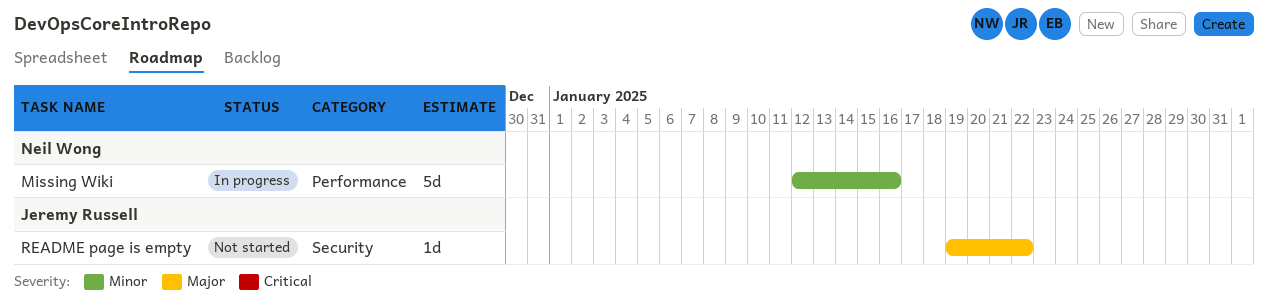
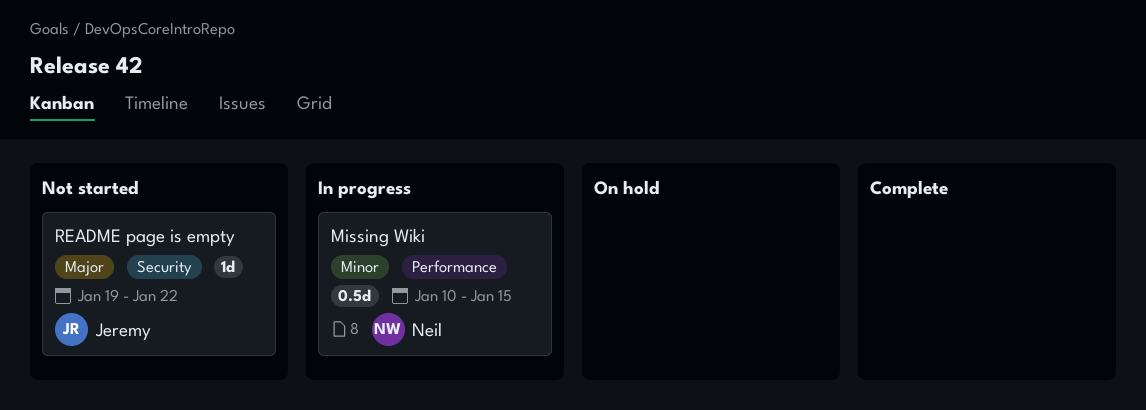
Missing Wiki, estimate: 5d -> 0.5d
Missing Wiki, start: Jan 12 -> Jan 10
Missing Wiki, due: Jan 16 -> Jan 15

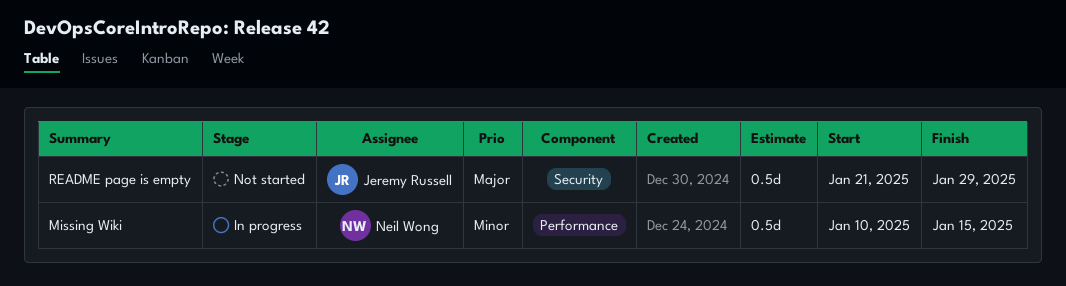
README page is empty, estimate: 1d -> 0.5d
README page is empty, start: Jan 19 -> Jan 21
README page is empty, due: Jan 22 -> Jan 29

